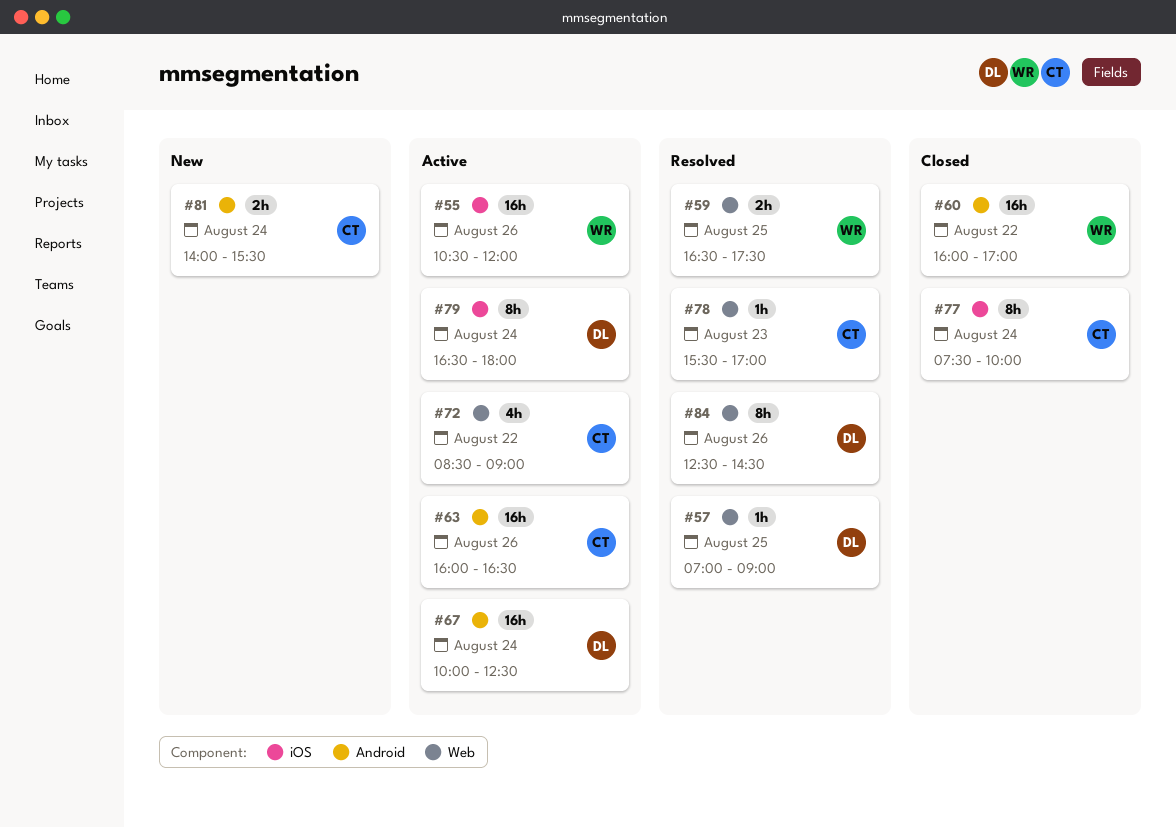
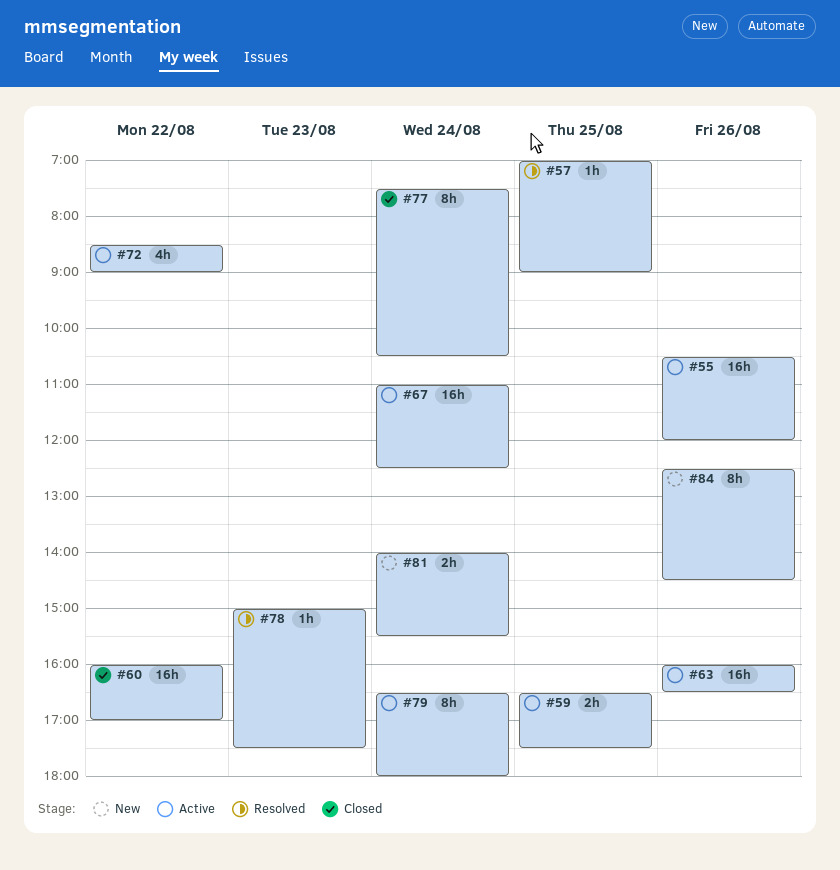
#59, status: Resolved -> Active
#67, begins: 10:00 -> 11:00
#77, ends: 10:00 -> 10:30
#78, begins: 15:30 -> 15:00
#78, ends: 17:00 -> 17:30
#84, status: Resolved -> New

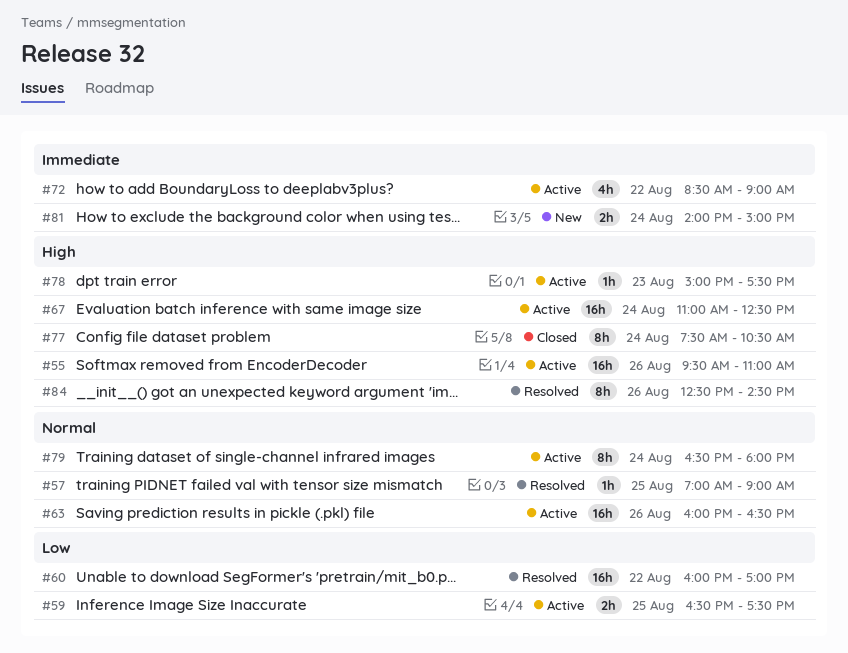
#55, begins: 10:30 -> 09:30
#55, ends: 12:00 -> 11:00
#60, status: Closed -> Resolved
#78, status: Resolved -> Active
#81, ends: 15:30 -> 15:00
#84, status: New -> Resolved

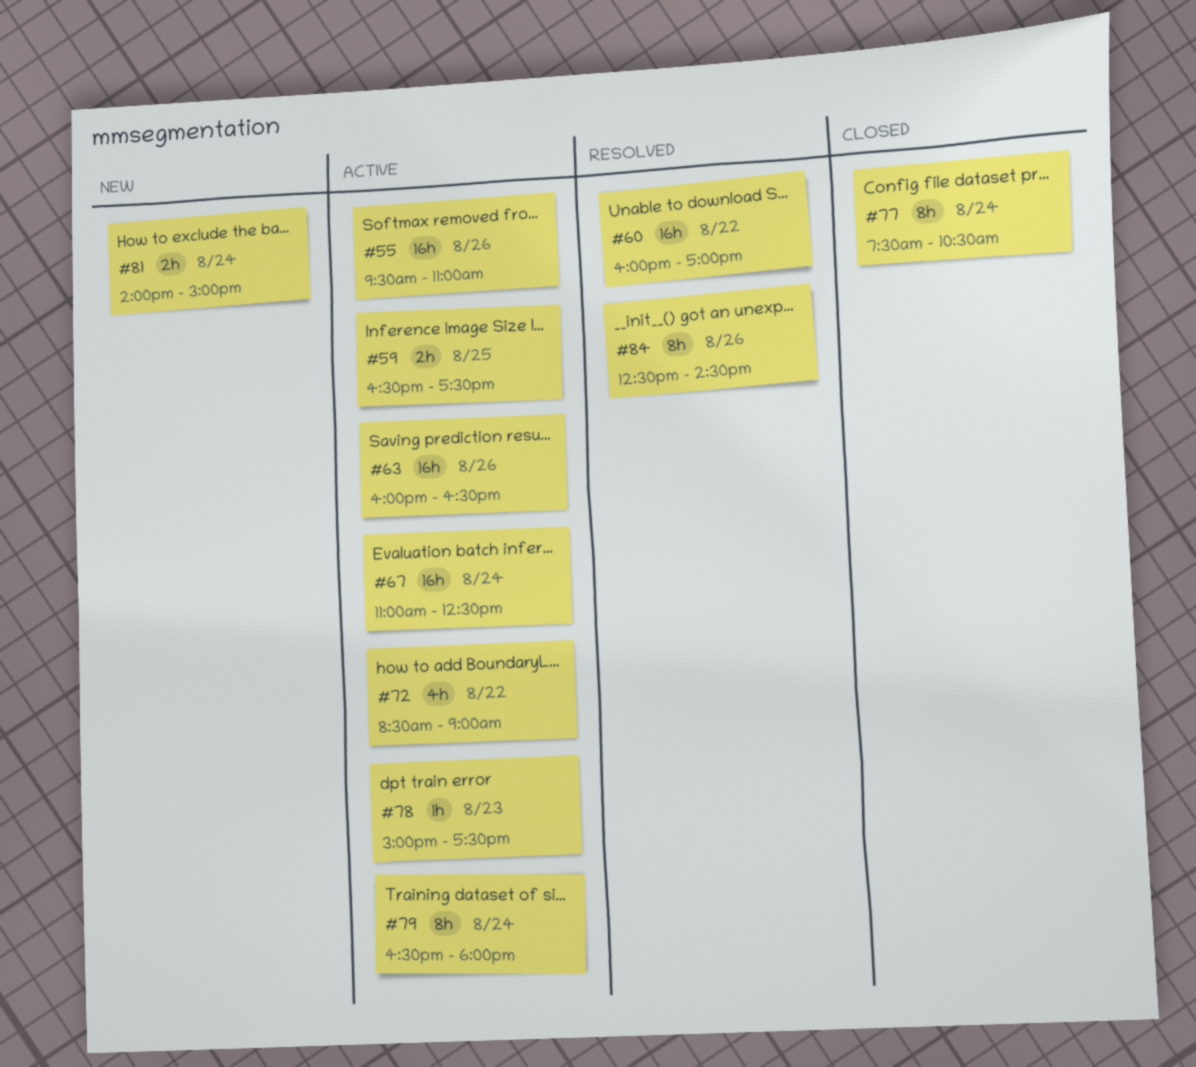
#57: present -> none

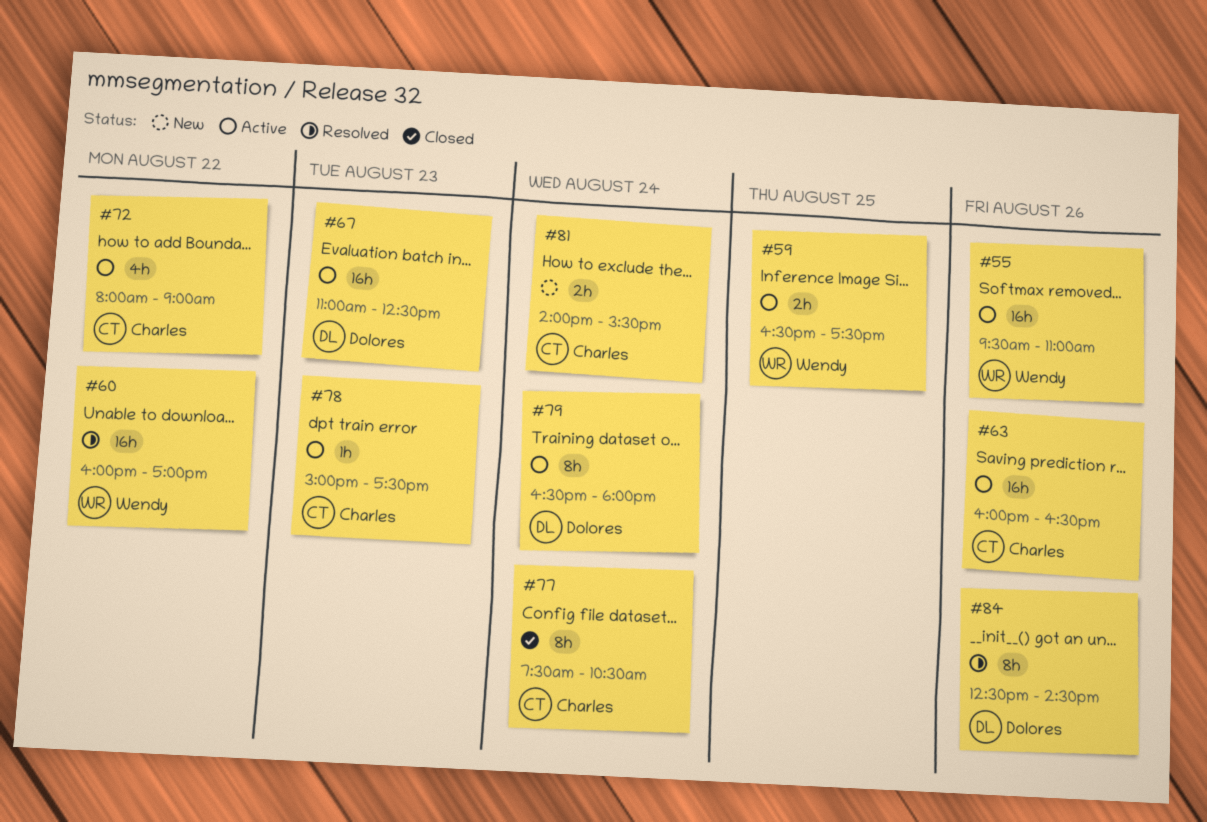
#67, day: Aug 24 -> Aug 23
#72, begins: 08:30 -> 08:00
#81, ends: 15:00 -> 15:30

